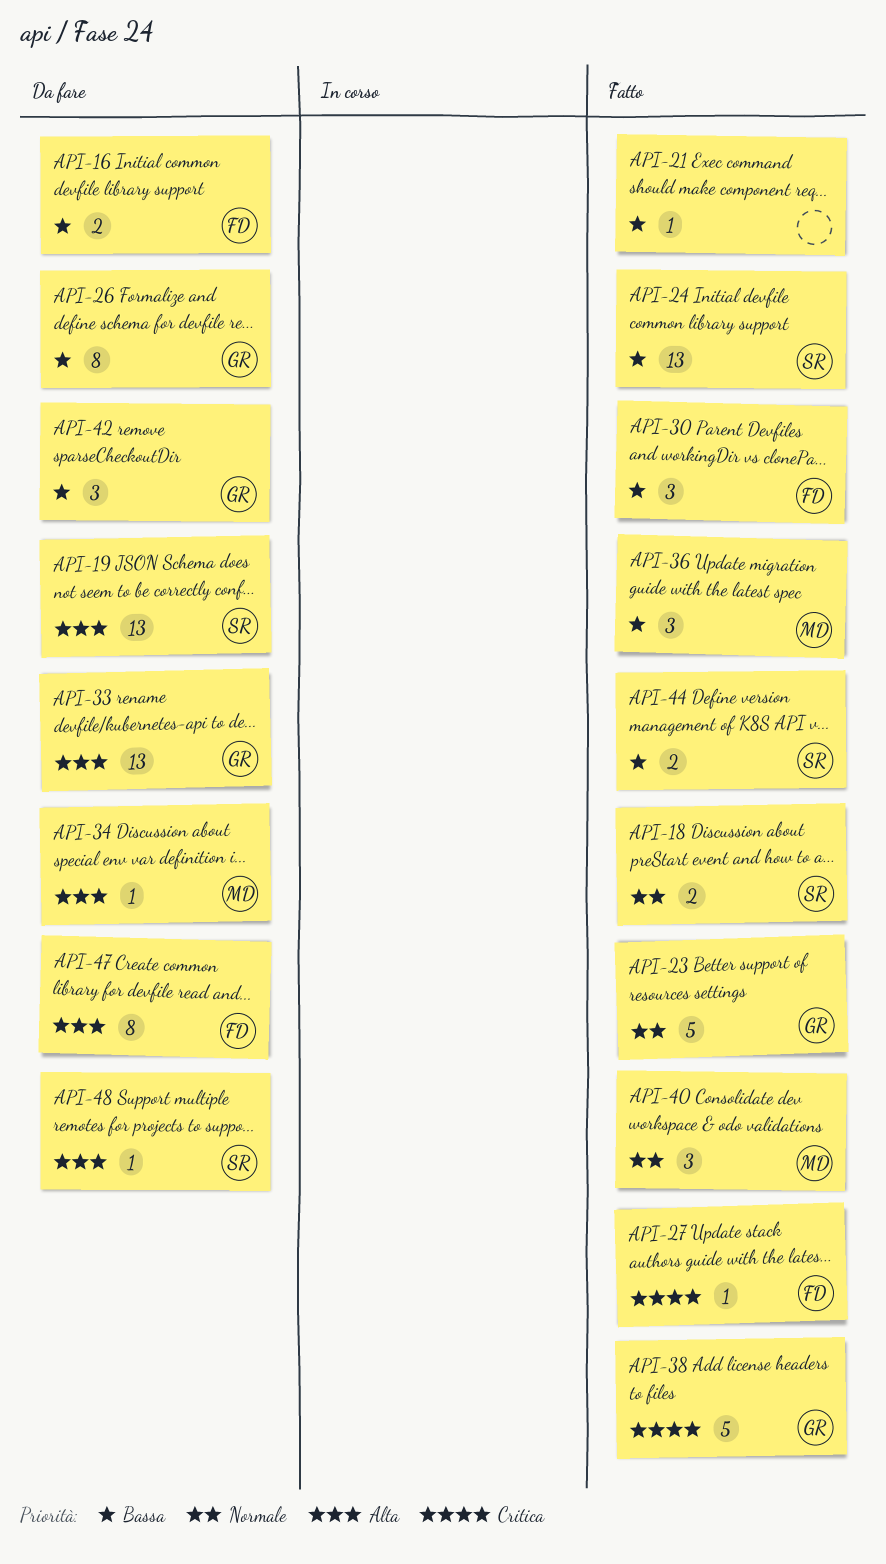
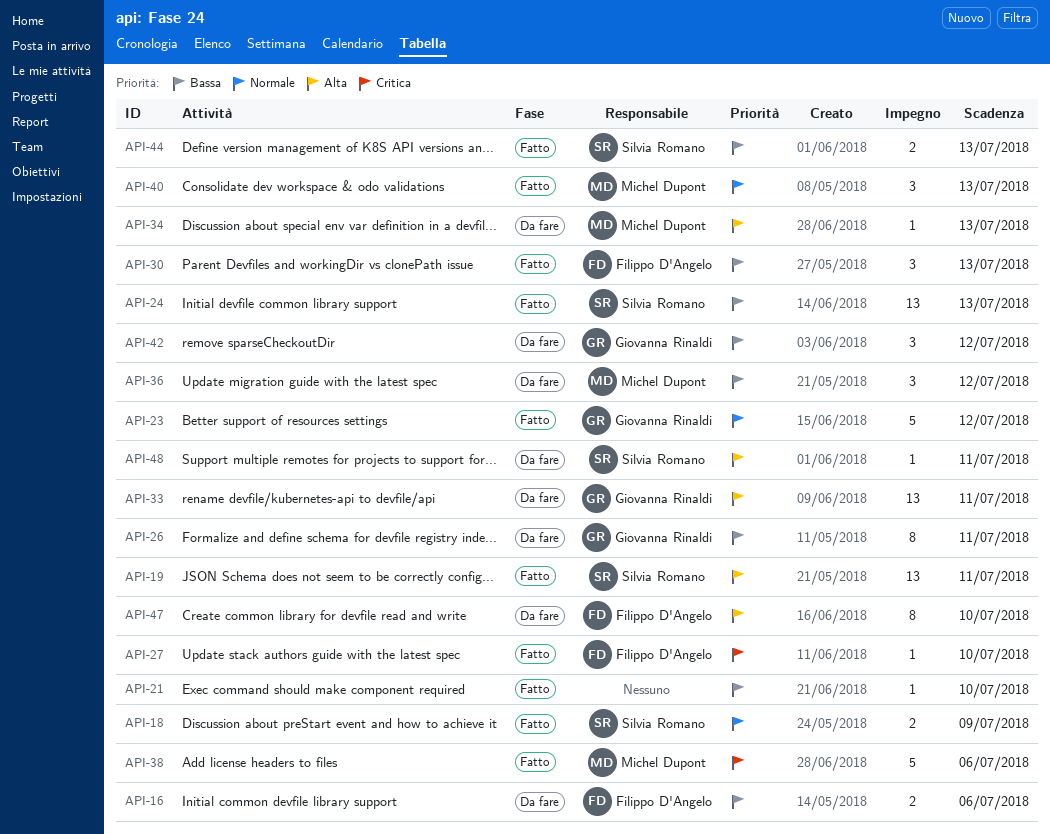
API-19, status: Da fare -> Fatto
API-36, status: Fatto -> Da fare
API-38, owner: Giovanna Rinaldi -> Michel Dupont

